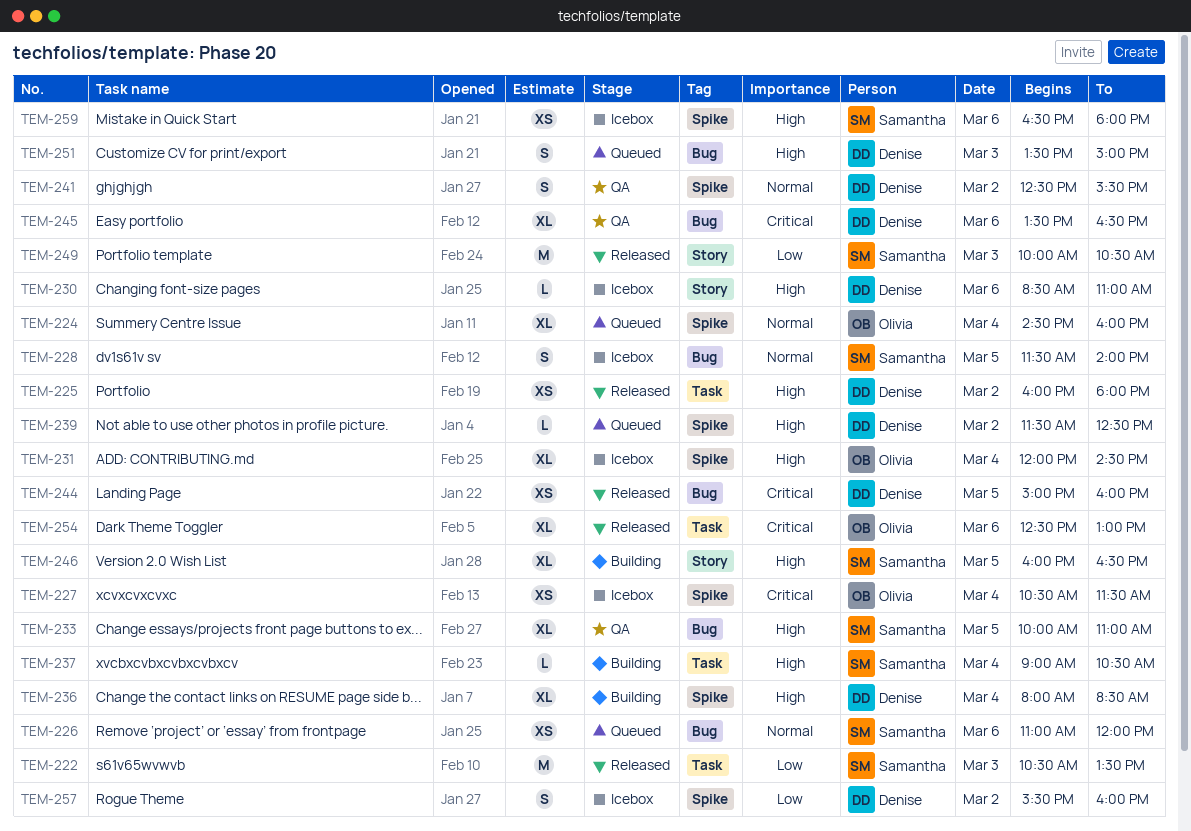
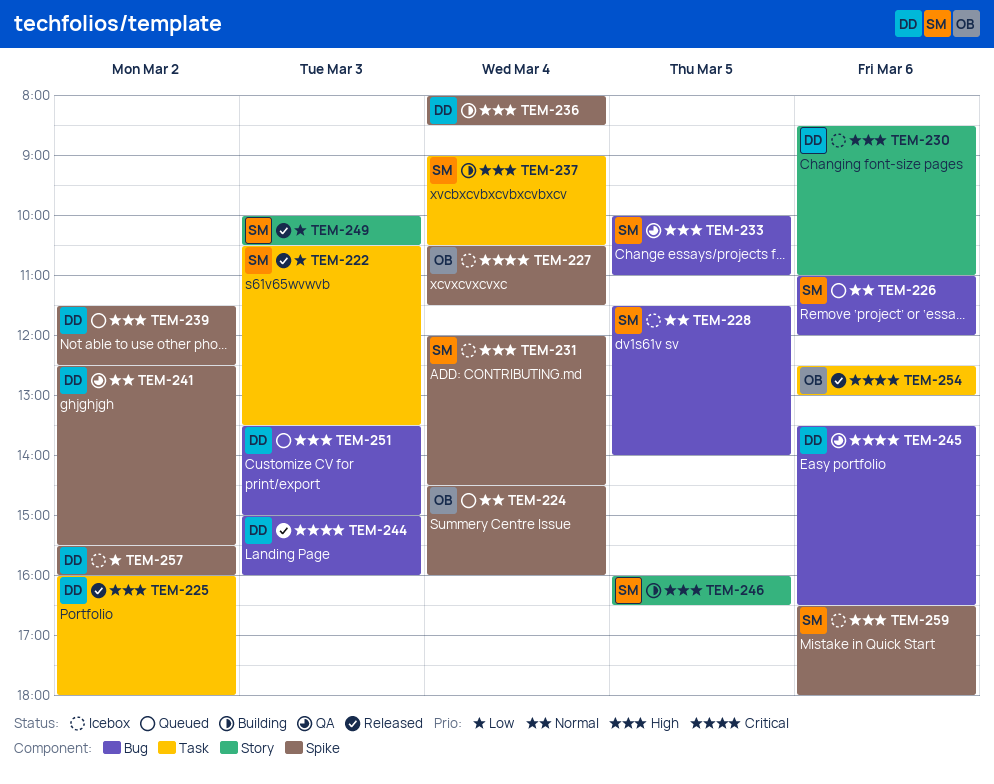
TEM-231, owner: Olivia -> Samantha
TEM-244, day: Mar 5 -> Mar 3

